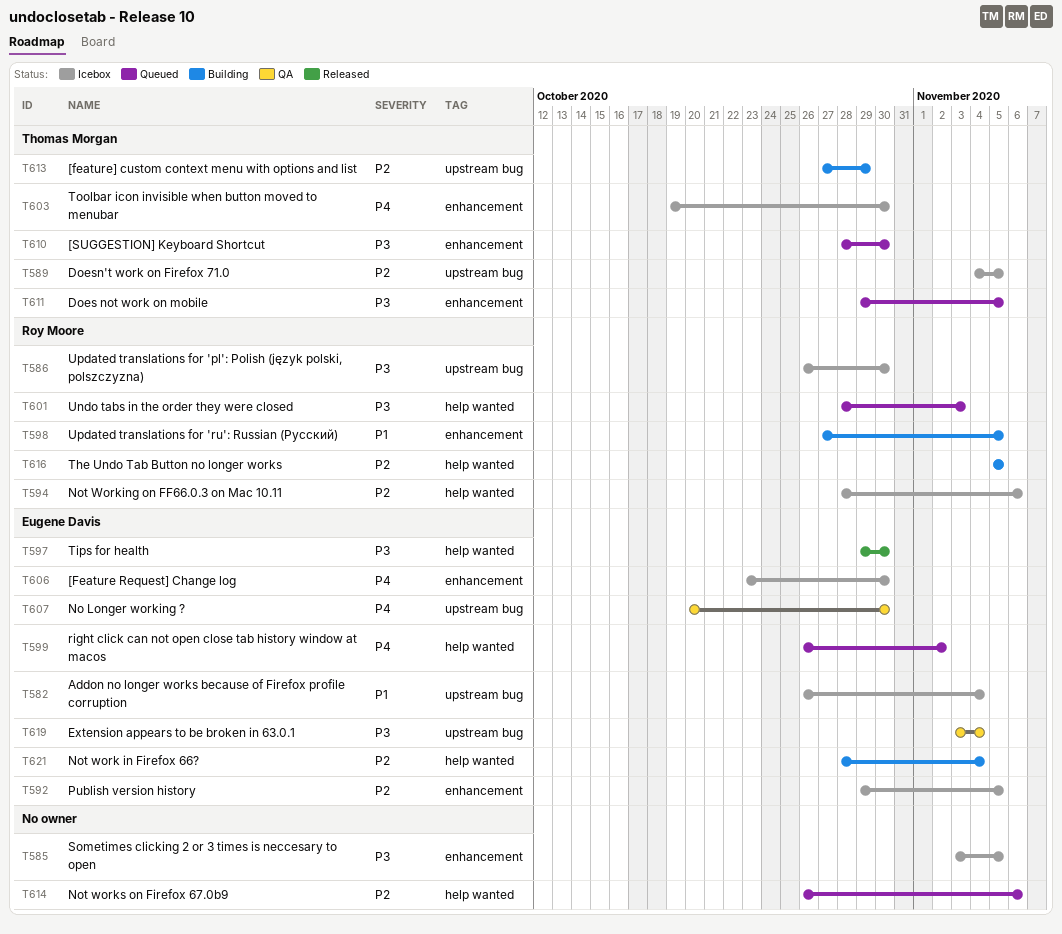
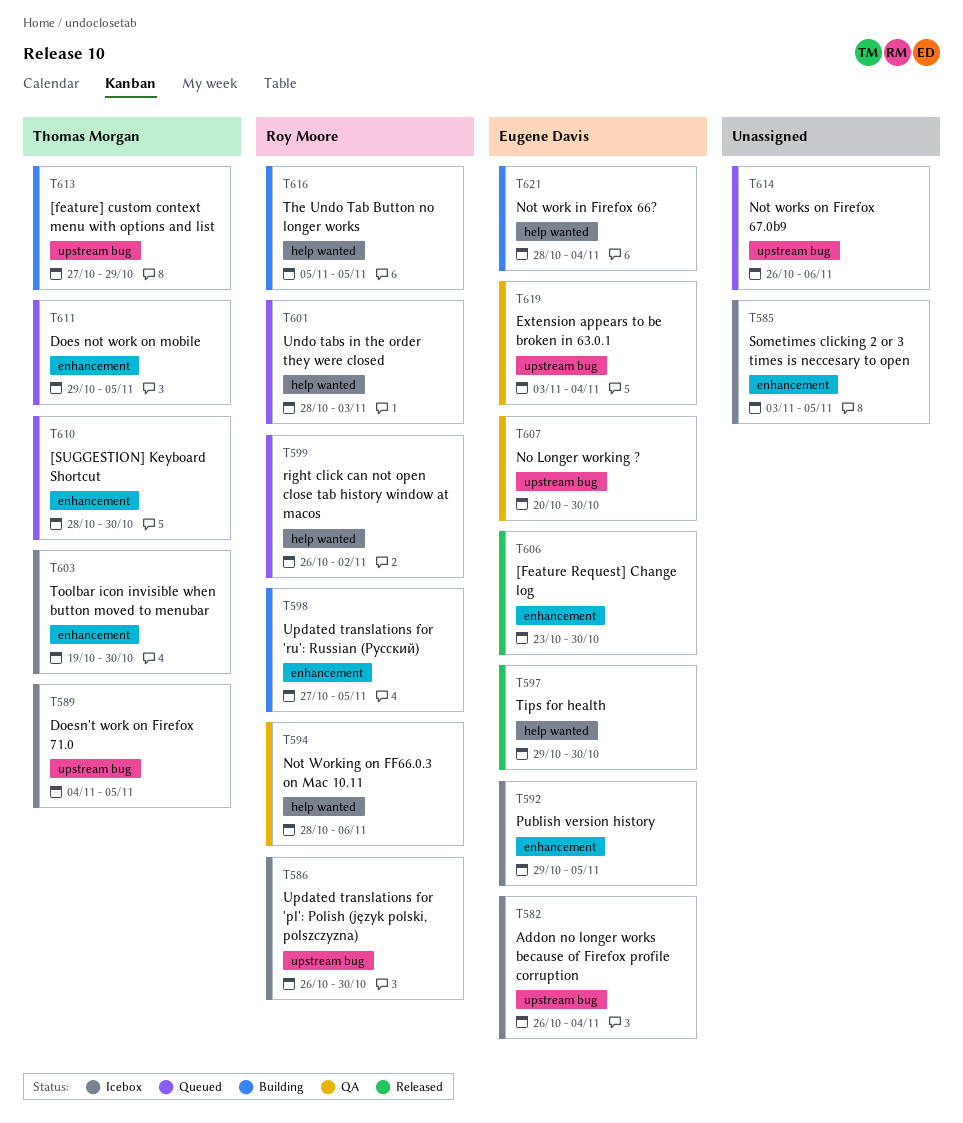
T594, status: Icebox -> QA
T599, owner: Eugene Davis -> Roy Moore
T606, status: Icebox -> Released
T614, label: help wanted -> upstream bug

